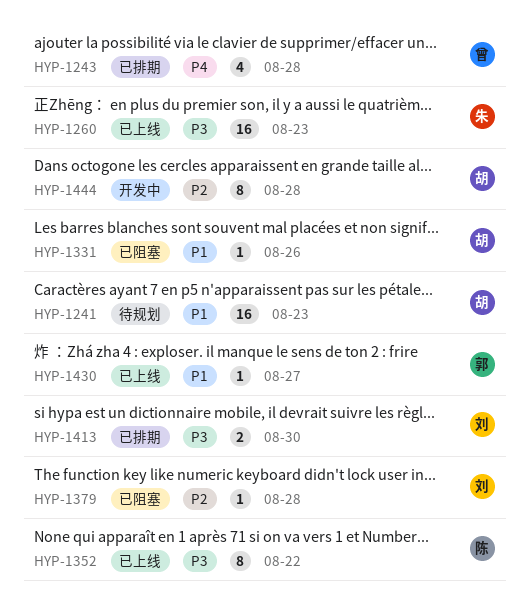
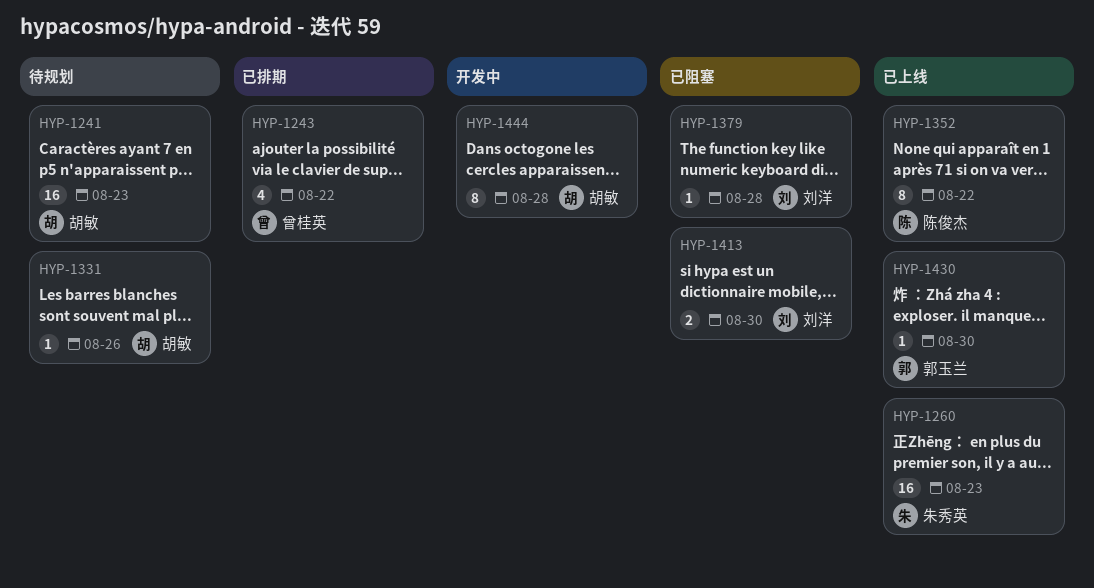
HYP-1243, due: Aug 28 -> Aug 22
HYP-1331, status: 已阻塞 -> 待规划
HYP-1413, status: 已排期 -> 已阻塞
HYP-1430, due: Aug 27 -> Aug 30

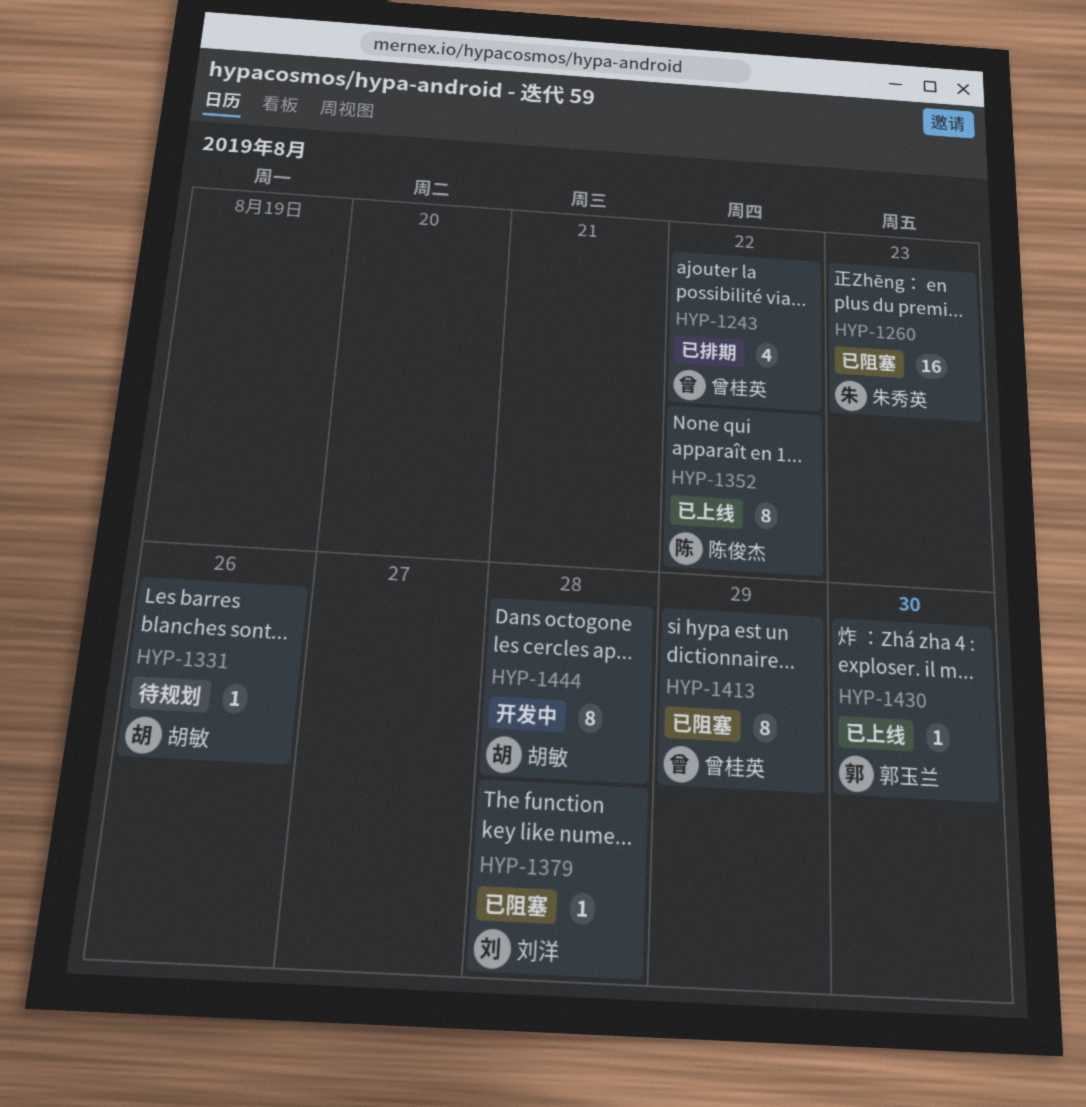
HYP-1241: present -> none
HYP-1260, status: 已上线 -> 已阻塞
HYP-1413, owner: 刘洋 -> 曾桂英
HYP-1413, estimate: 2 -> 8
HYP-1413, due: Aug 30 -> Aug 29

